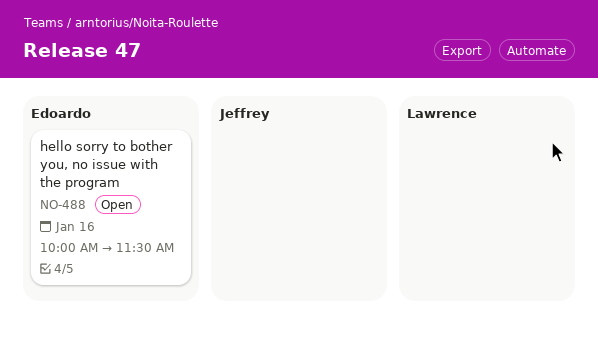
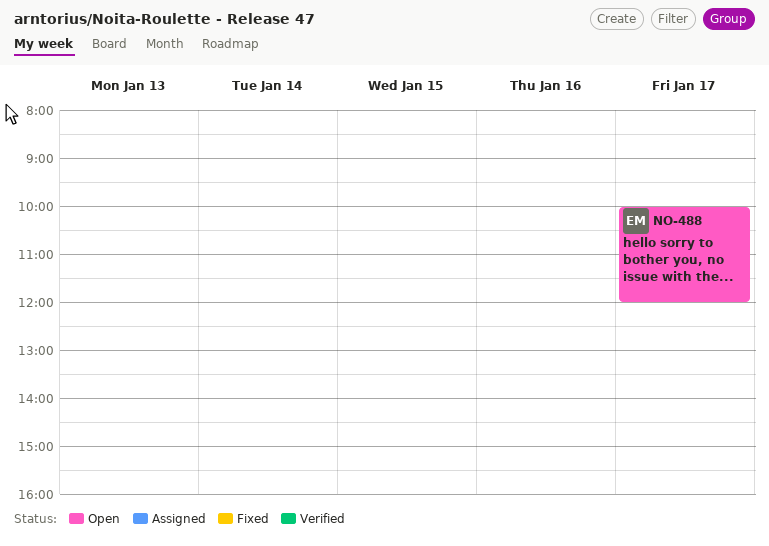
NO-488, day: Jan 16 -> Jan 17
NO-488, ends: 11:30 -> 12:00

